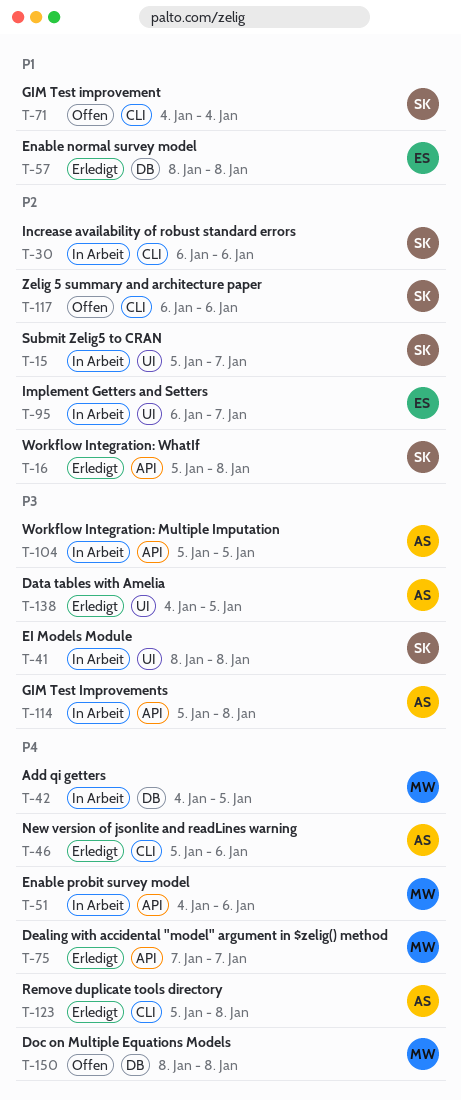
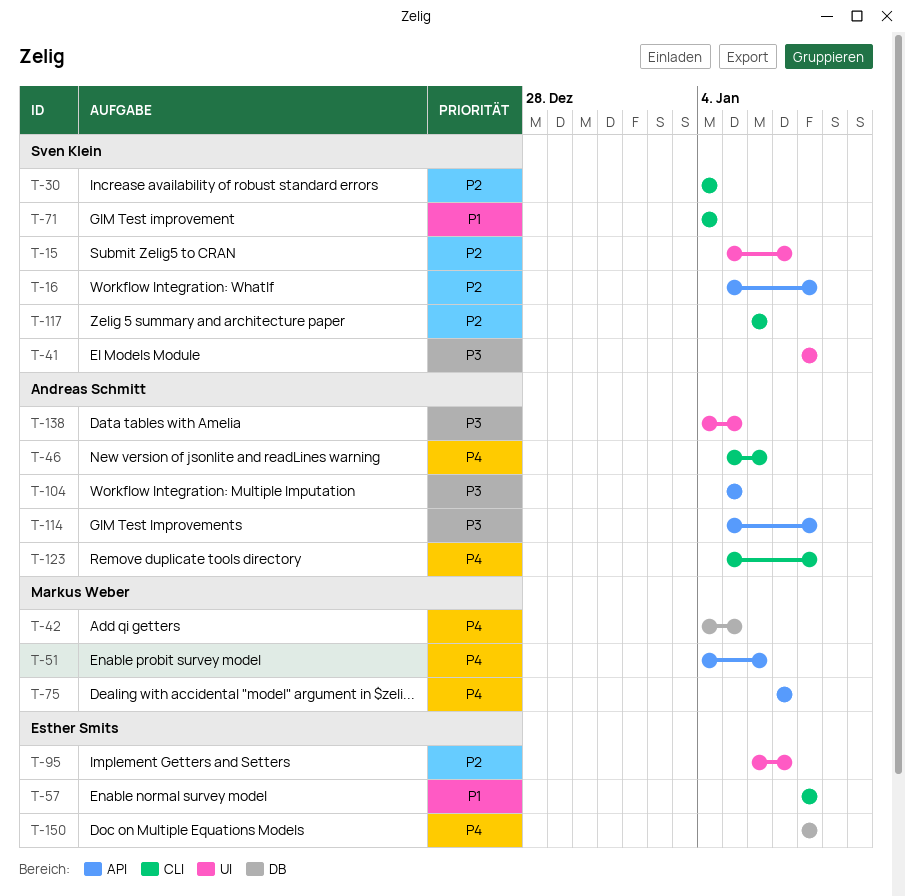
T-30, start: Jan 6 -> Jan 4
T-30, due: Jan 6 -> Jan 4
T-57, label: DB -> CLI
T-150, owner: Markus Weber -> Esther Smits

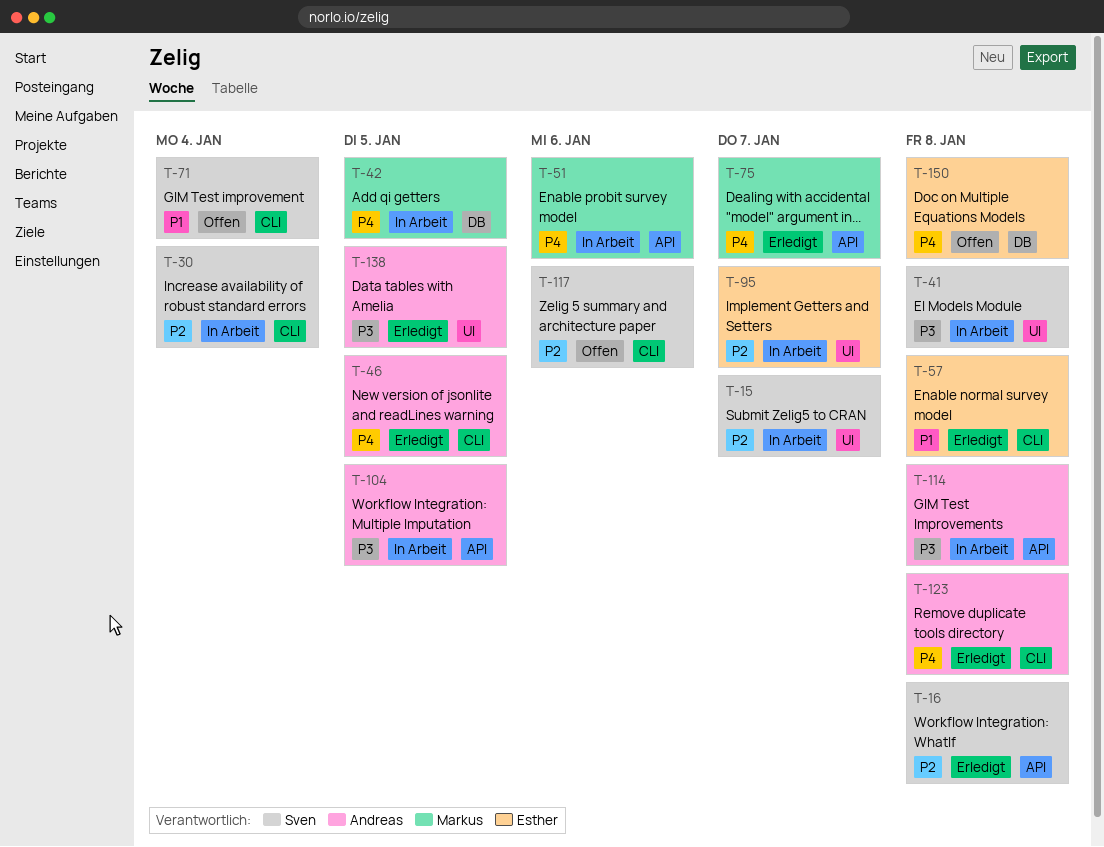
T-46, due: Jan 6 -> Jan 5

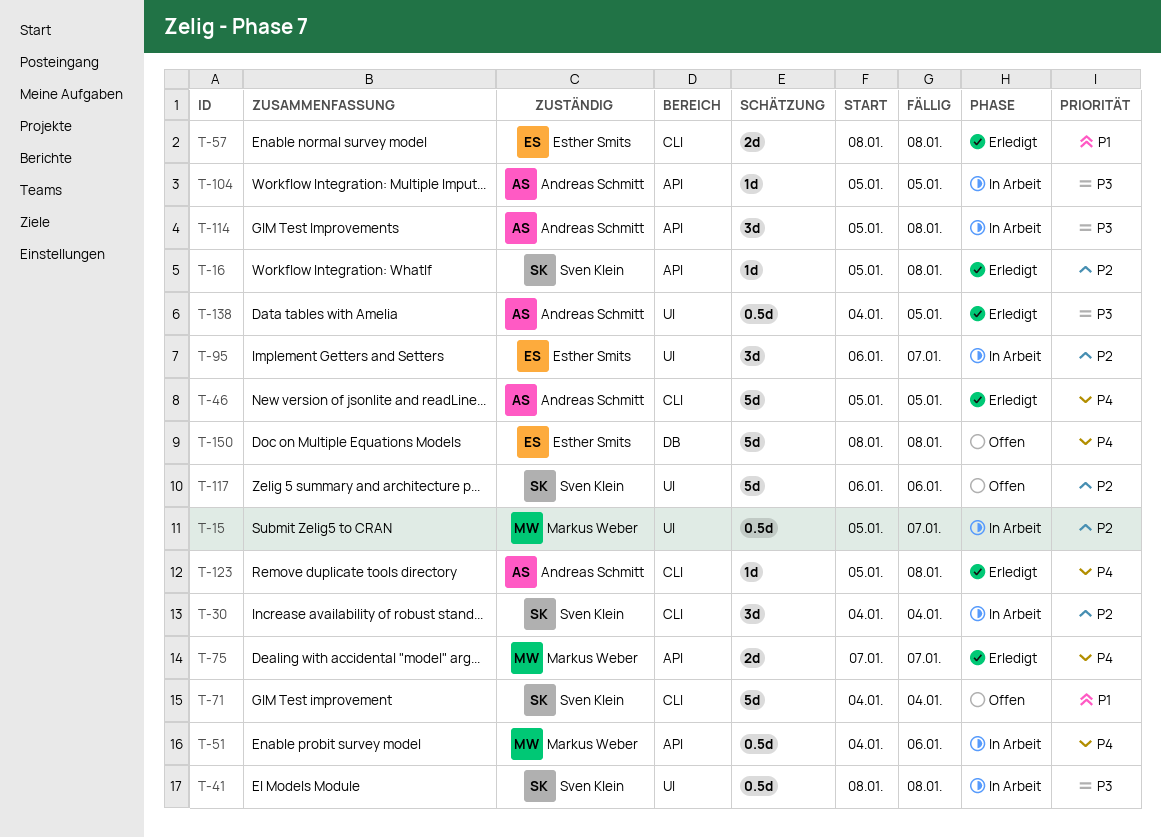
T-15, owner: Sven Klein -> Markus Weber
T-42: present -> none
T-117, label: CLI -> UI

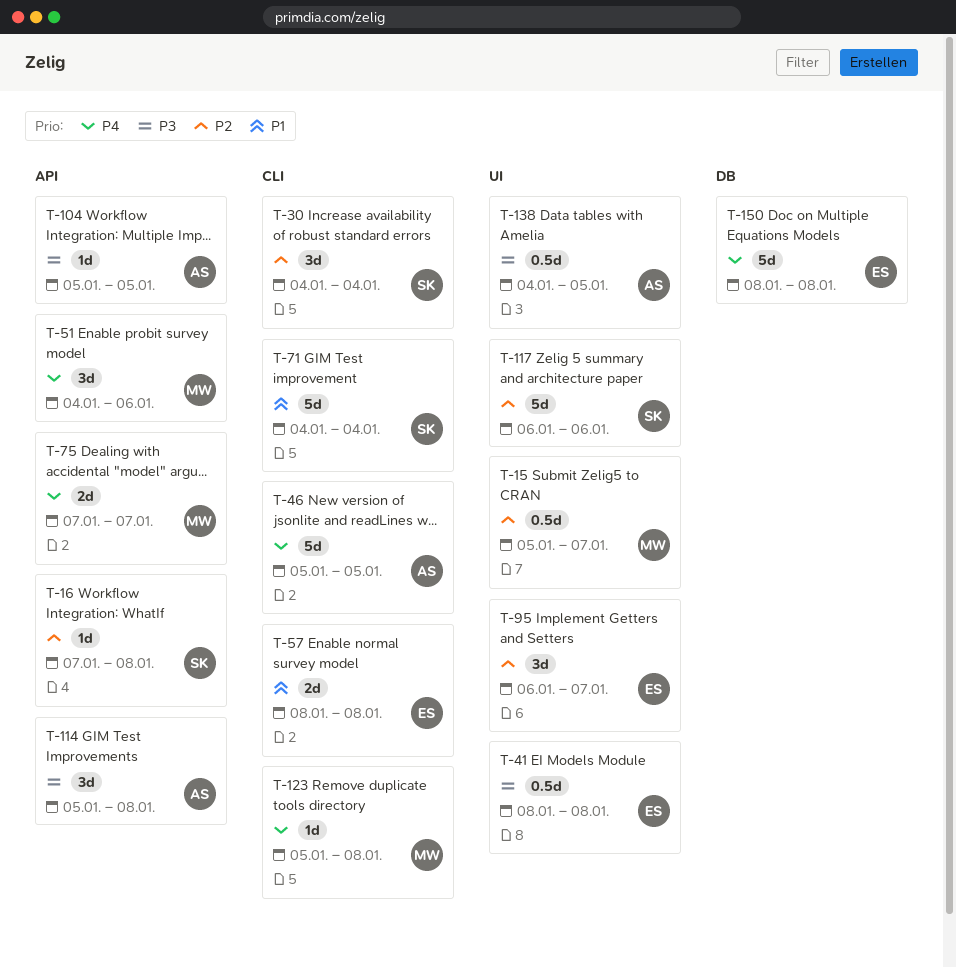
T-16, start: Jan 5 -> Jan 7
T-41, owner: Sven Klein -> Esther Smits
T-51, estimate: 0.5d -> 3d
T-123, owner: Andreas Schmitt -> Markus Weber

